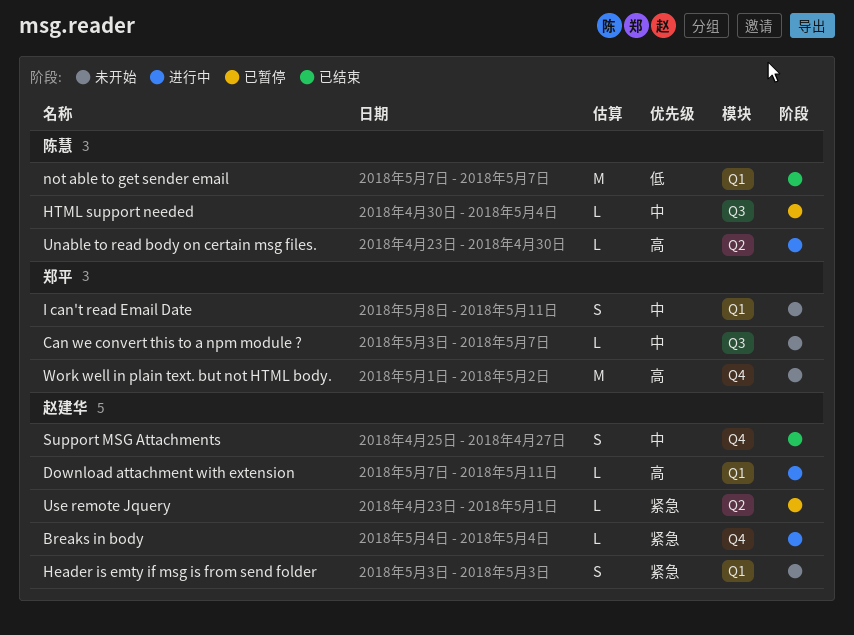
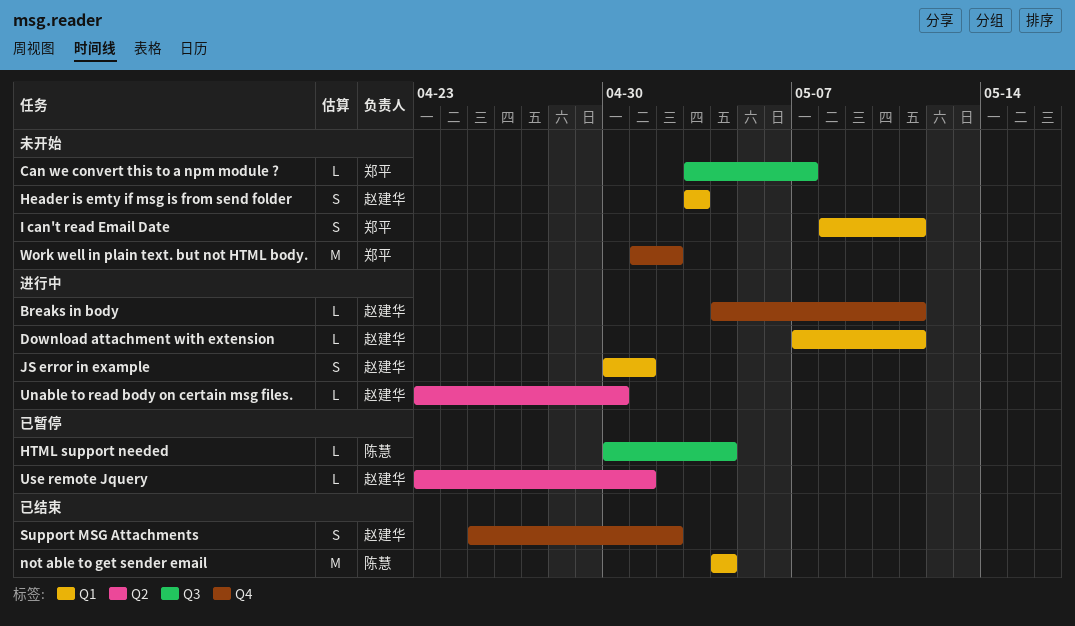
Breaks in body, due: May 4 -> May 11
JS error in example: none -> present
not able to get sender email, start: May 7 -> May 4
not able to get sender email, due: May 7 -> May 4
Support MSG Attachments, due: Apr 27 -> May 2
Unable to read body on certain msg files., owner: 陈慧 -> 赵建华

